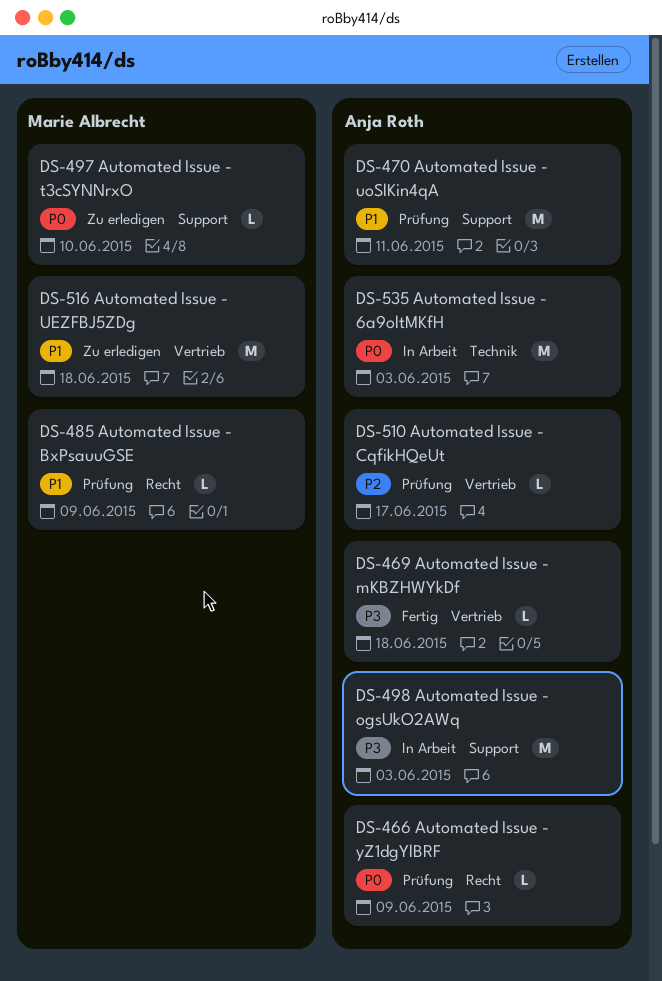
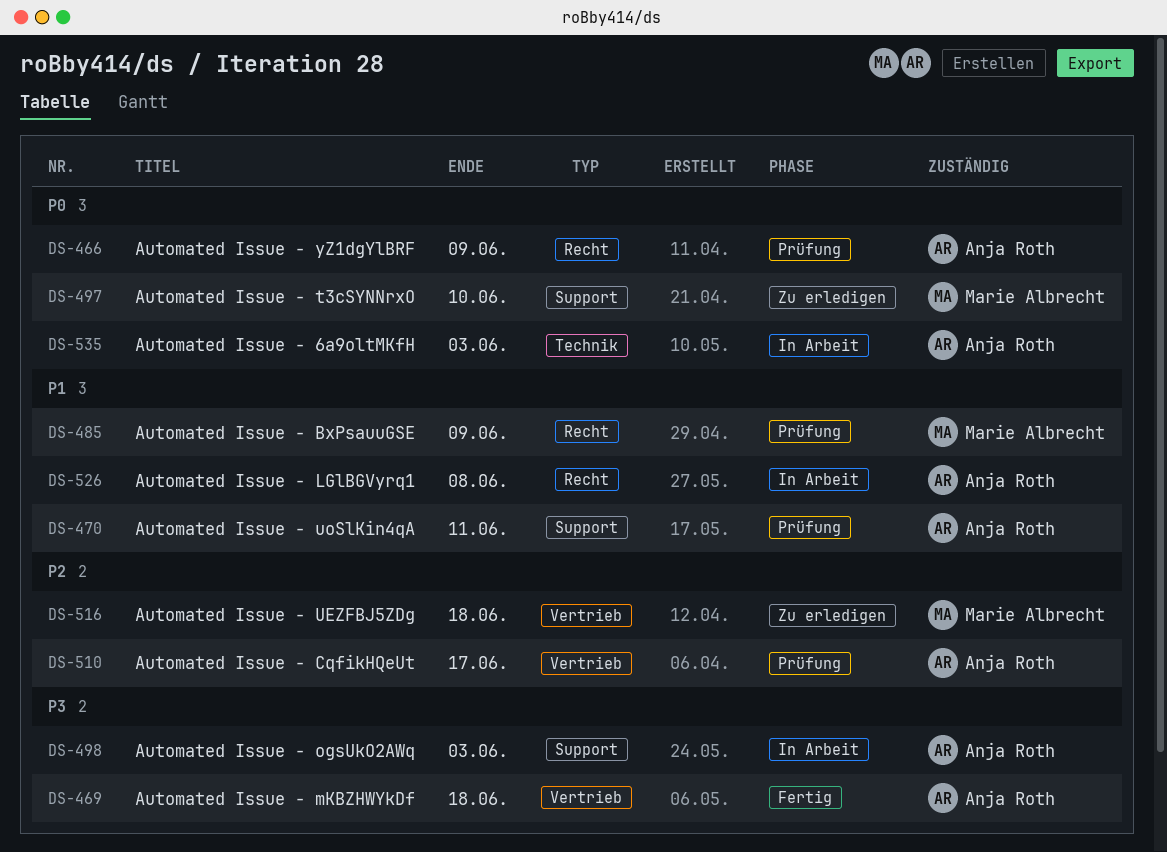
DS-516, priority: P1 -> P2
DS-526: none -> present

